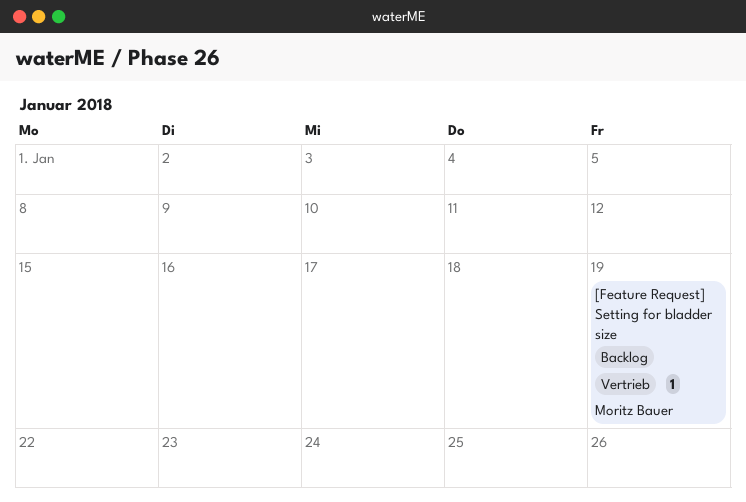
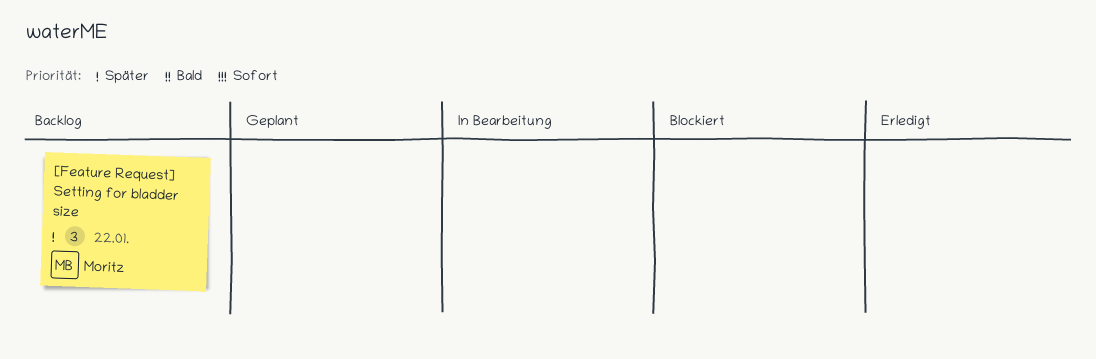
[Feature Request] Setting for bladder size, estimate: 1 -> 3
[Feature Request] Setting for bladder size, due: Jan 19 -> Jan 22

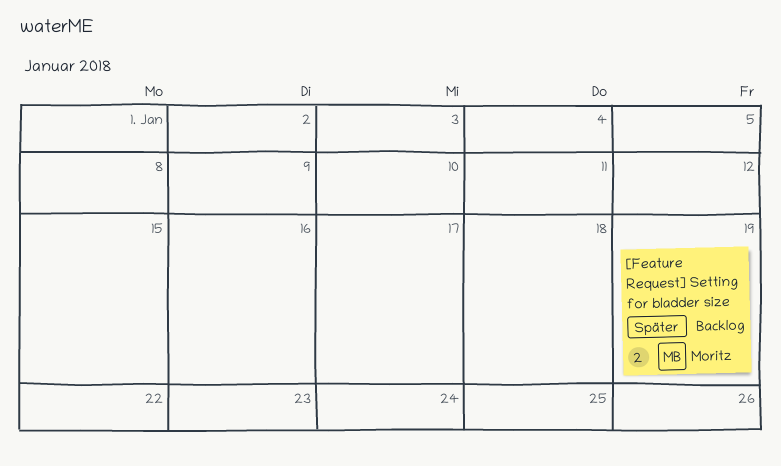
[Feature Request] Setting for bladder size, estimate: 3 -> 2
[Feature Request] Setting for bladder size, due: Jan 22 -> Jan 19

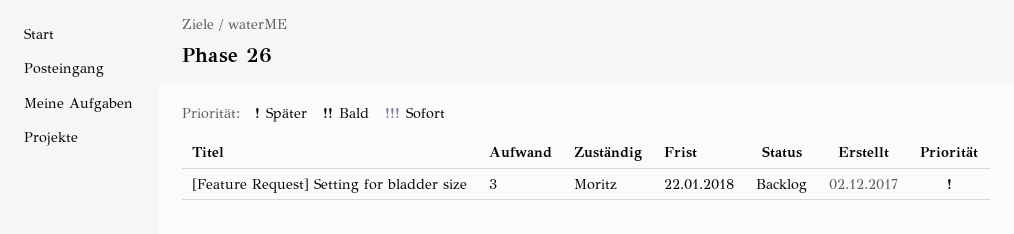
[Feature Request] Setting for bladder size, estimate: 2 -> 3
[Feature Request] Setting for bladder size, due: Jan 19 -> Jan 22

